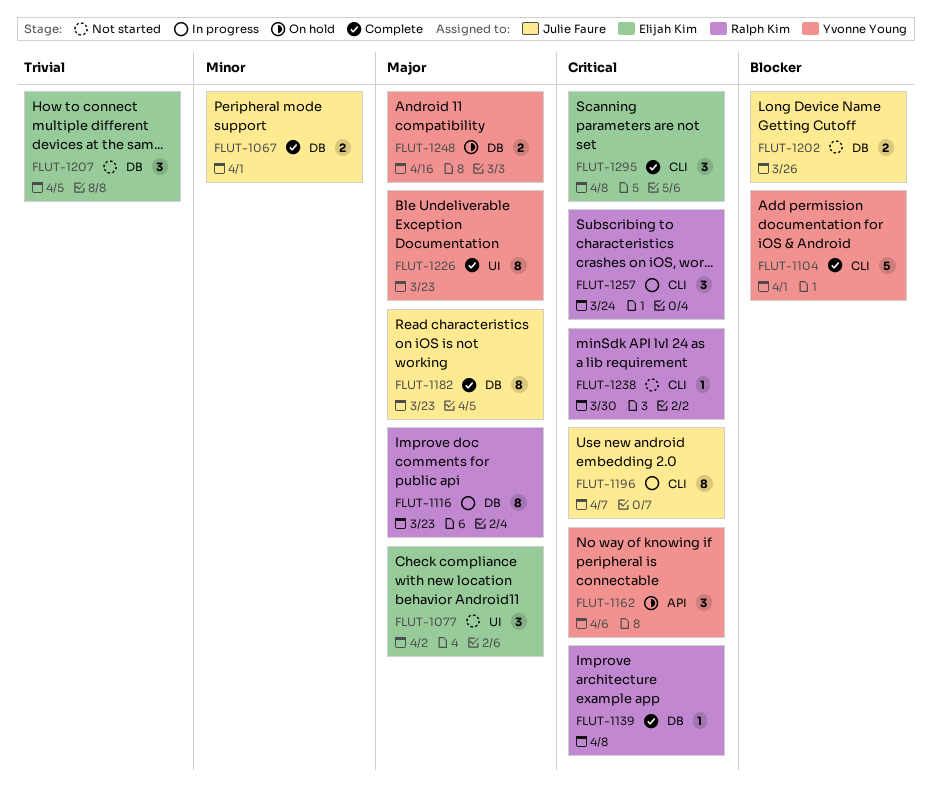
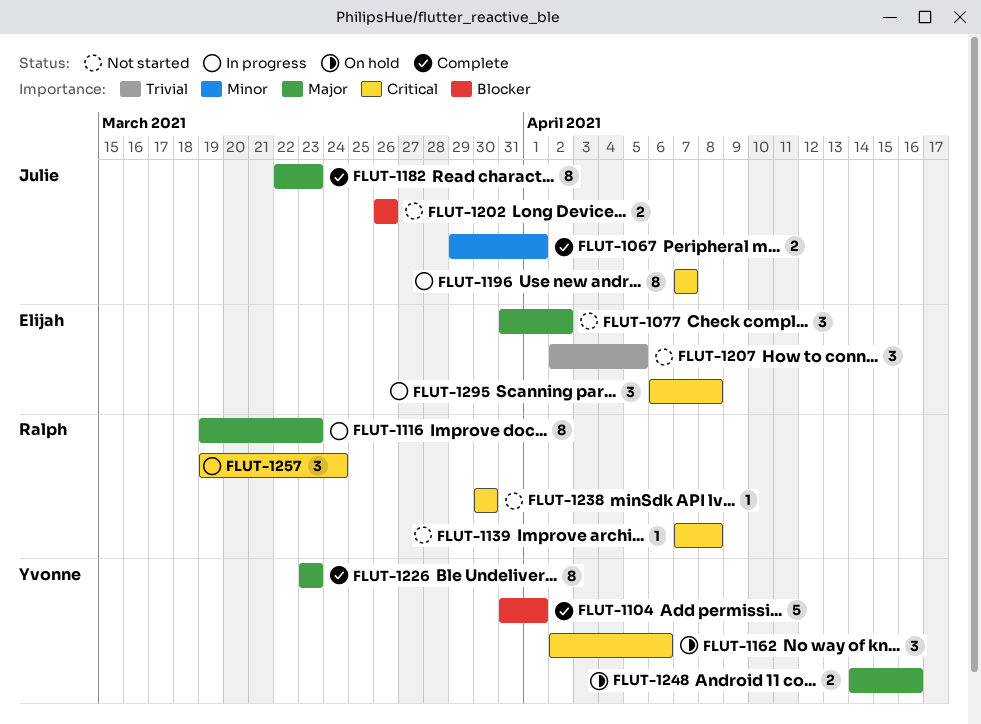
FLUT-1139, status: Complete -> Not started
FLUT-1295, status: Complete -> In progress

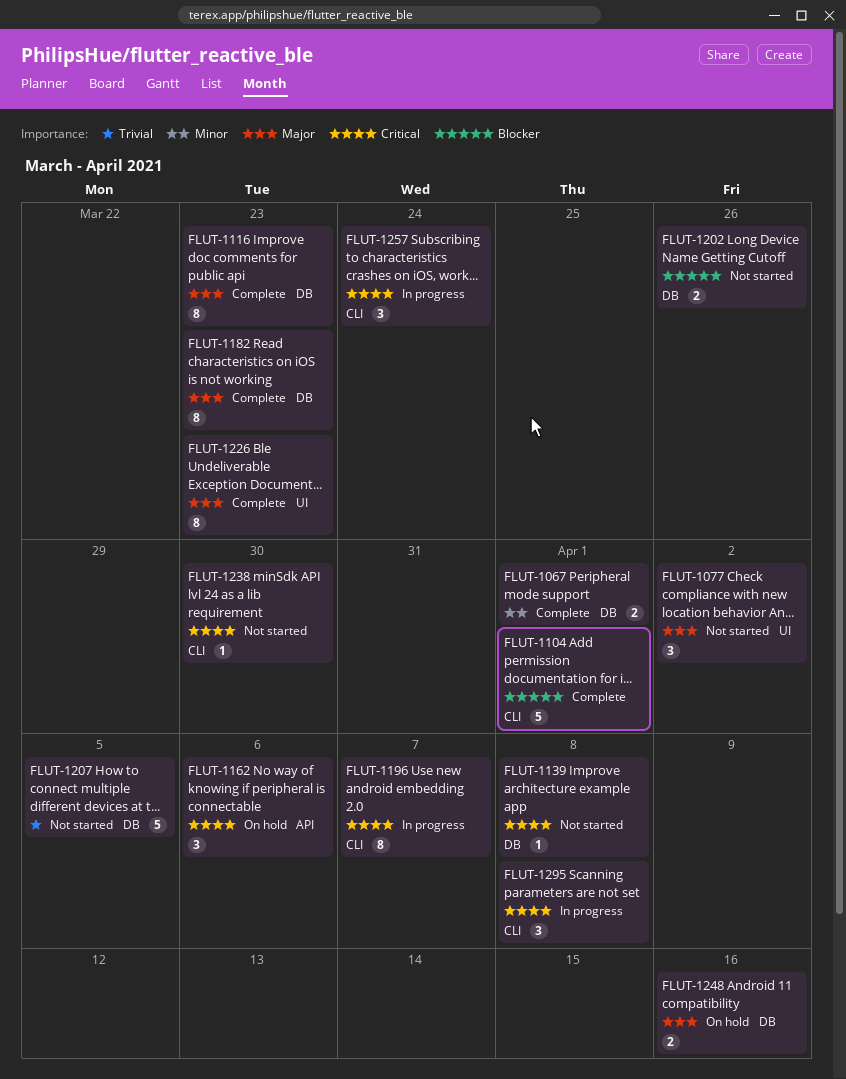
FLUT-1116, status: In progress -> Complete
FLUT-1207, estimate: 3 -> 5

